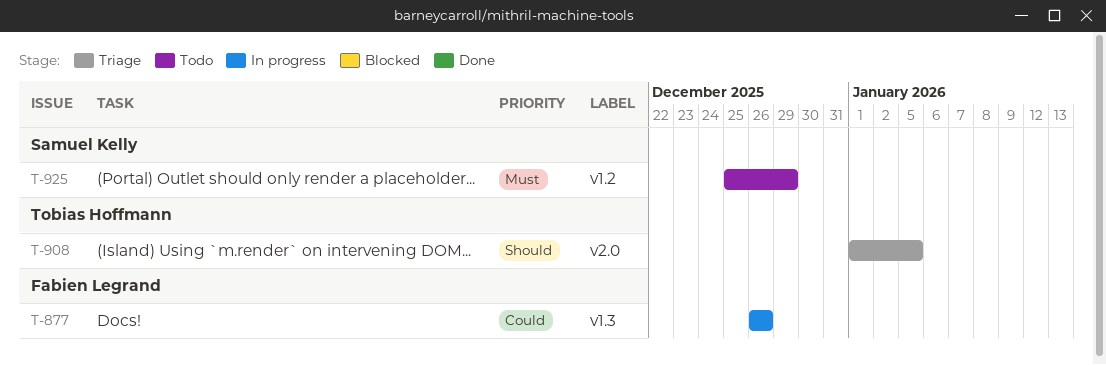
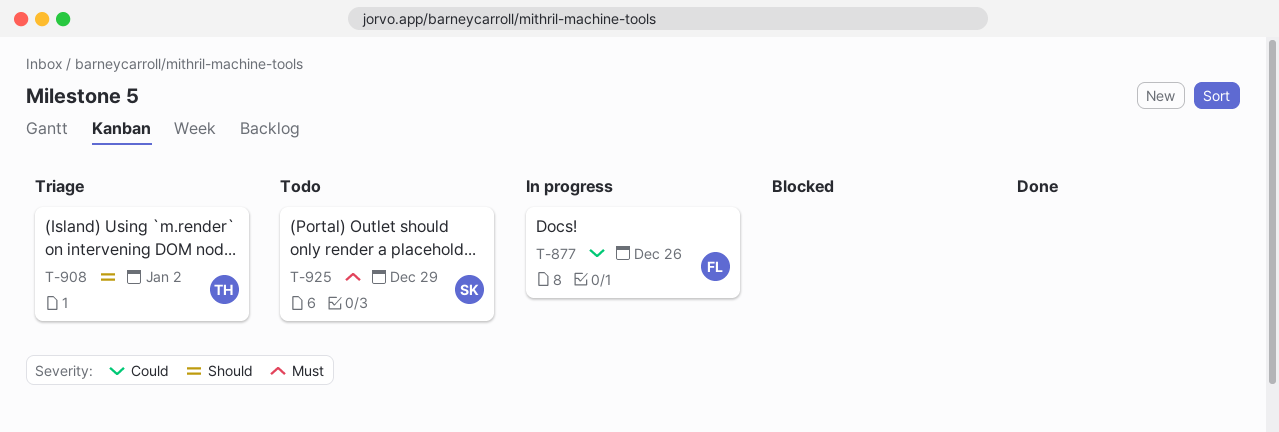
T-908, due: Jan 5 -> Jan 2

